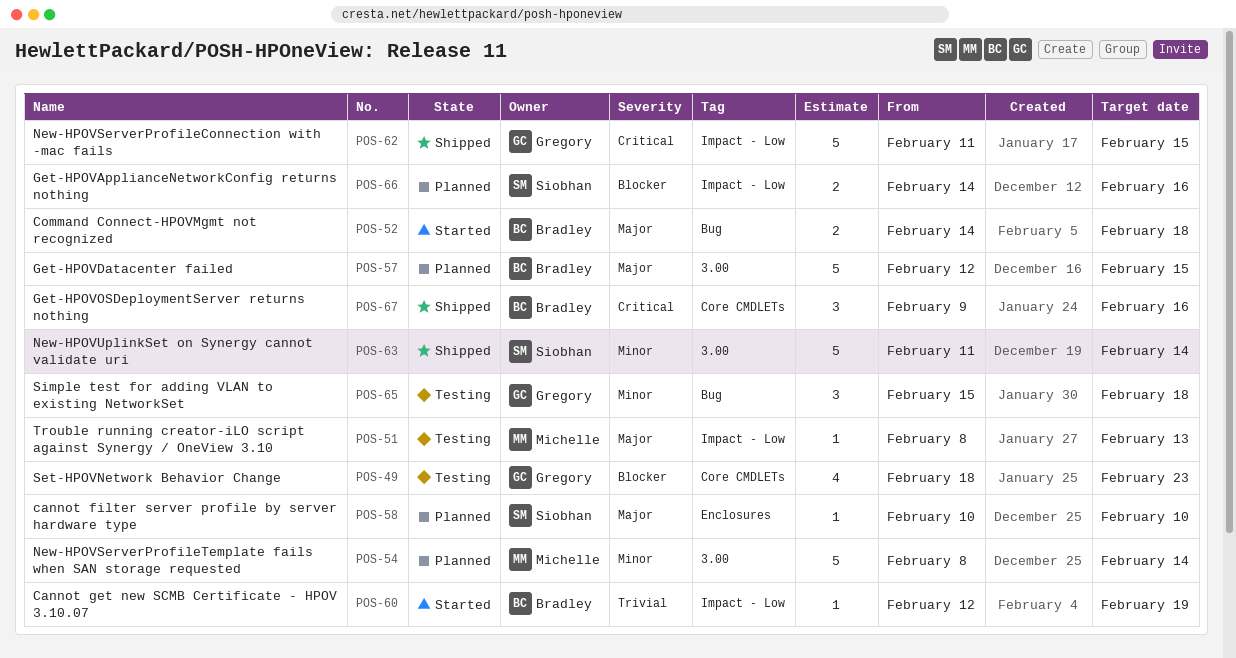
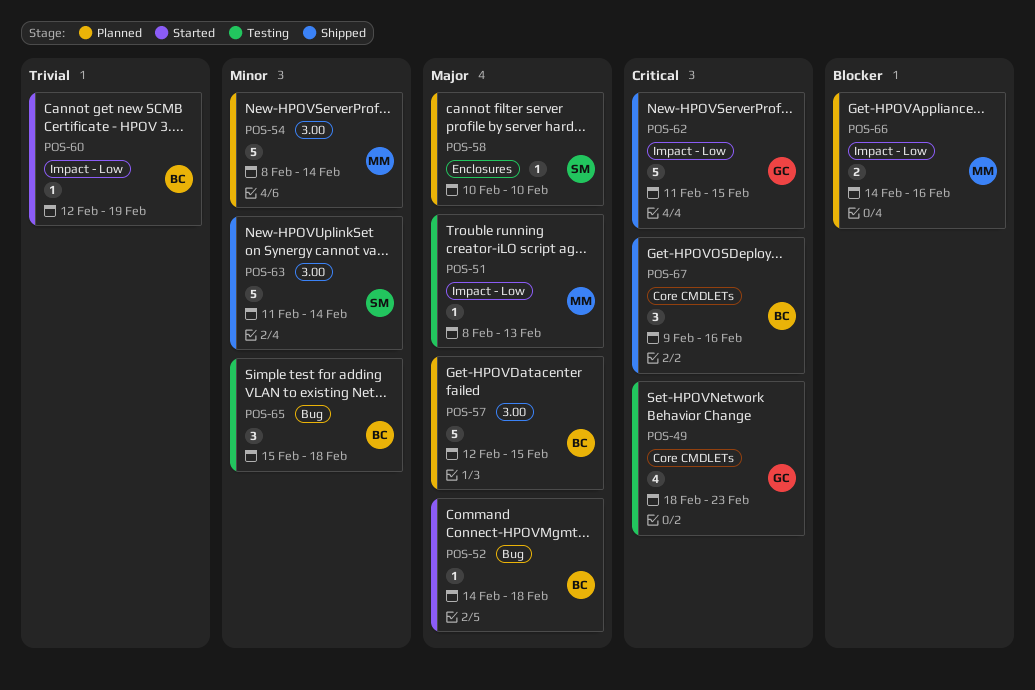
POS-49, priority: Blocker -> Critical
POS-52, estimate: 2 -> 1
POS-65, owner: Gregory -> Bradley
POS-66, owner: Siobhan -> Michelle

